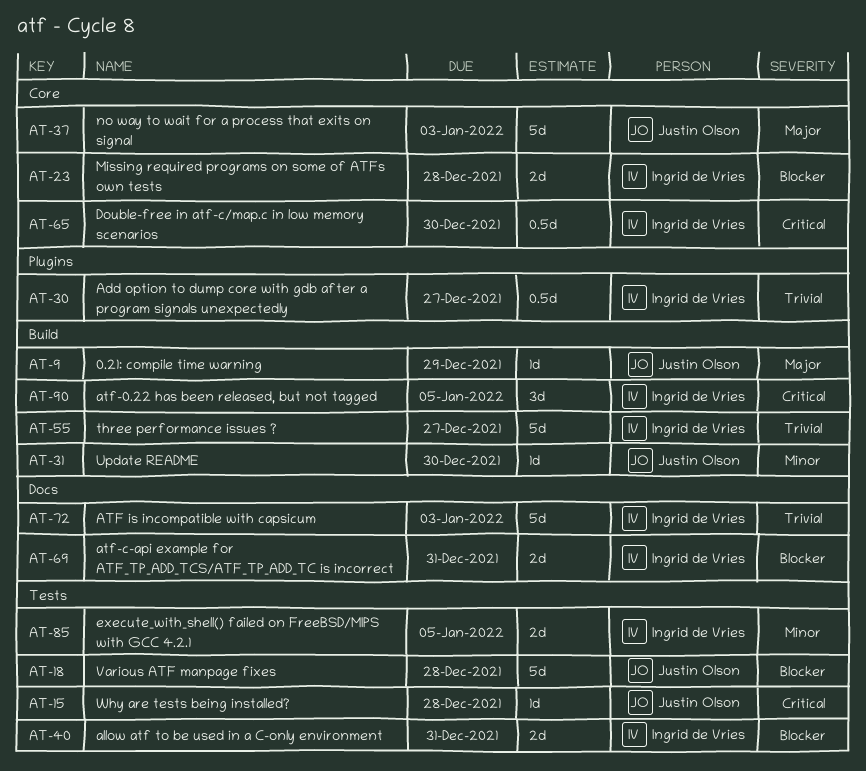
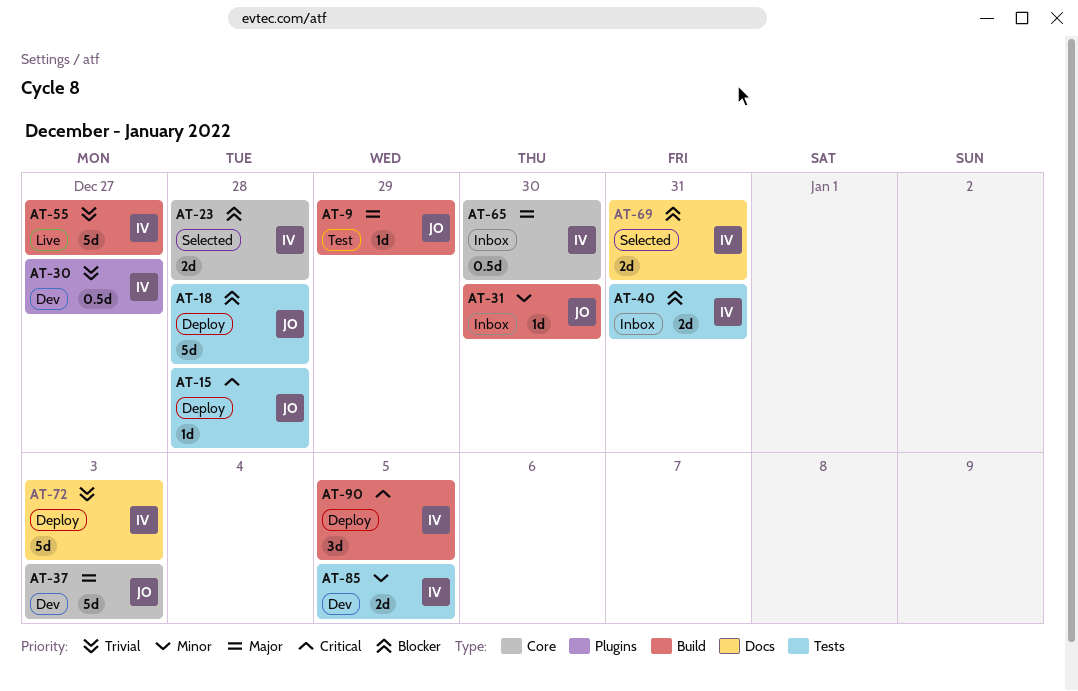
AT-65, priority: Critical -> Major

